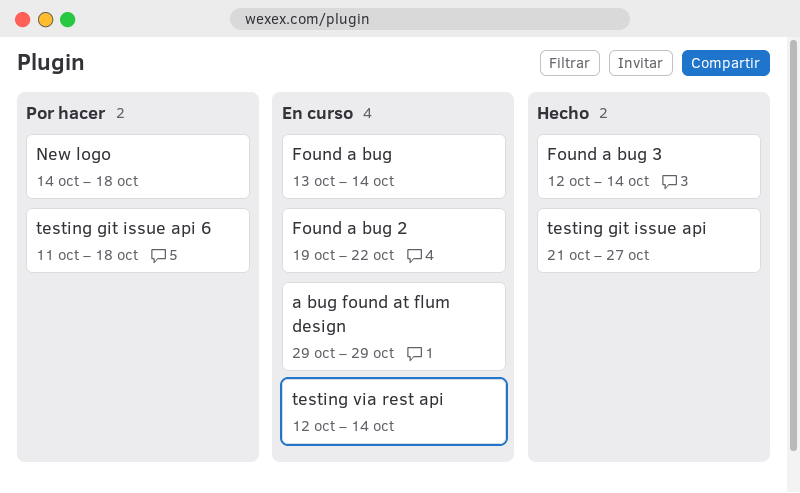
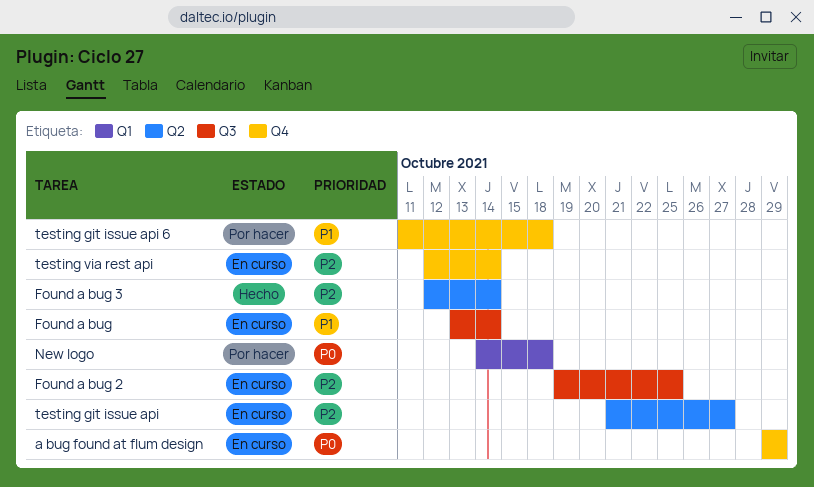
Found a bug 2, due: Oct 22 -> Oct 25
testing git issue api, status: Hecho -> En curso

